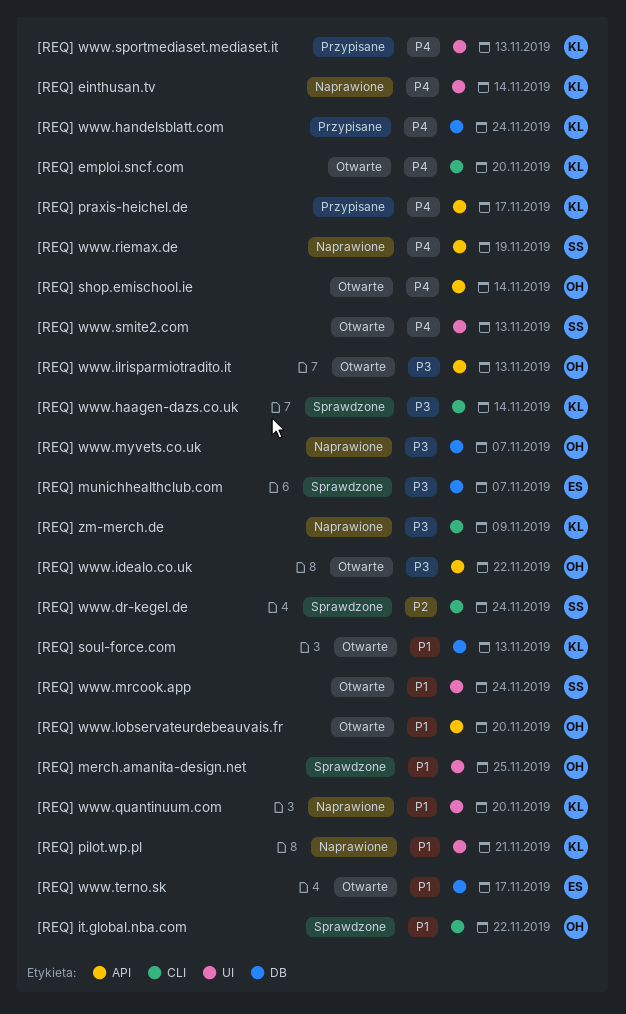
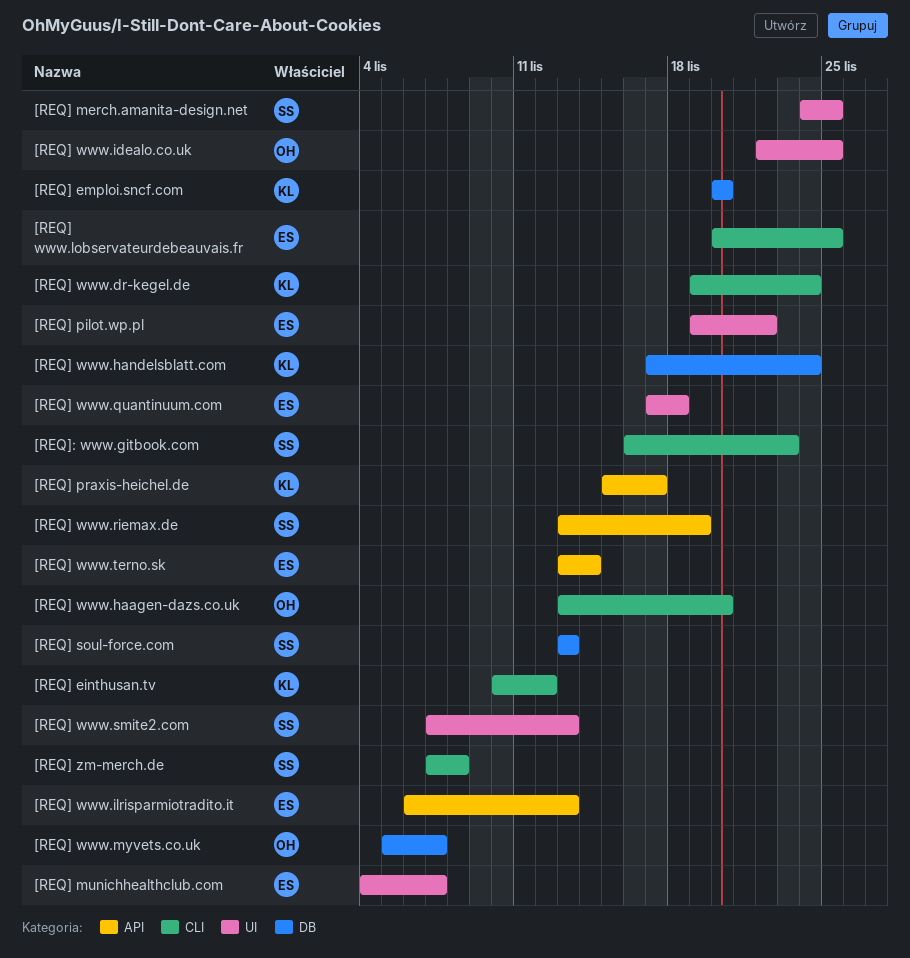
[REQ] einthusan.tv, label: UI -> CLI
[REQ] einthusan.tv, due: Nov 14 -> Nov 12
[REQ] emploi.sncf.com, label: CLI -> DB
[REQ] it.global.nba.com: present -> none
[REQ] merch.amanita-design.net, owner: OH -> SS
[REQ] munichhealthclub.com, label: DB -> UI
[REQ] pilot.wp.pl, owner: KL -> ES
[REQ] pilot.wp.pl, due: Nov 21 -> Nov 22
[REQ] shop.emischool.ie: present -> none
[REQ] soul-force.com, owner: KL -> SS
[REQ] www.dr-kegel.de, owner: SS -> KL
[REQ] www.haagen-dazs.co.uk, owner: KL -> OH
[REQ] www.haagen-dazs.co.uk, due: Nov 14 -> Nov 20
[REQ] www.idealo.co.uk, label: API -> UI
[REQ] www.idealo.co.uk, due: Nov 22 -> Nov 25
[REQ] www.ilrisparmiotradito.it, owner: OH -> ES
[REQ] www.lobservateurdebeauvais.fr, owner: OH -> ES
[REQ] www.lobservateurdebeauvais.fr, label: API -> CLI
[REQ] www.lobservateurdebeauvais.fr, due: Nov 20 -> Nov 25
[REQ] www.mrcook.app: present -> none
[REQ] www.quantinuum.com, owner: KL -> ES
[REQ] www.quantinuum.com, due: Nov 20 -> Nov 18
[REQ] www.sportmediaset.mediaset.it: present -> none
[REQ] www.terno.sk, label: DB -> API
[REQ] www.terno.sk, due: Nov 17 -> Nov 14
[REQ] zm-merch.de, owner: KL -> SS
[REQ] zm-merch.de, due: Nov 9 -> Nov 8
[REQ]: www.gitbook.com: none -> present

